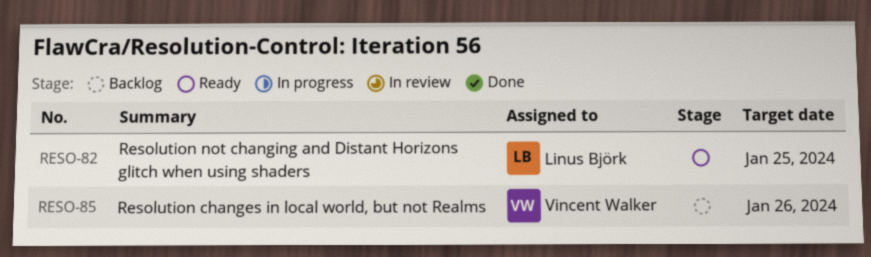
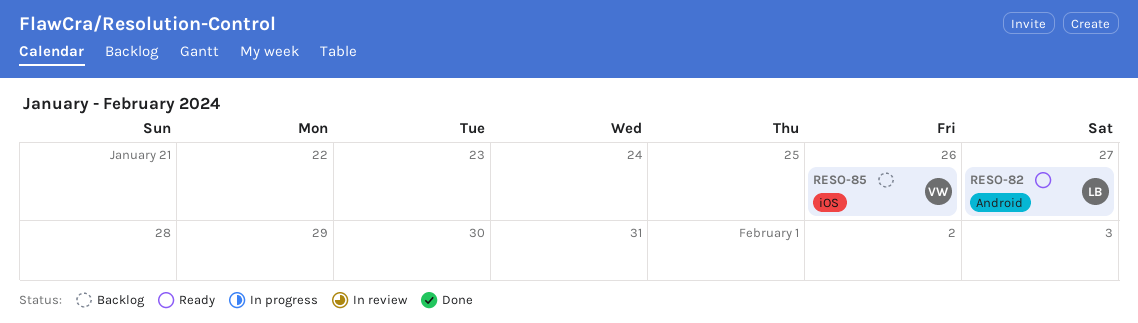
RESO-82, due: Jan 25 -> Jan 27

